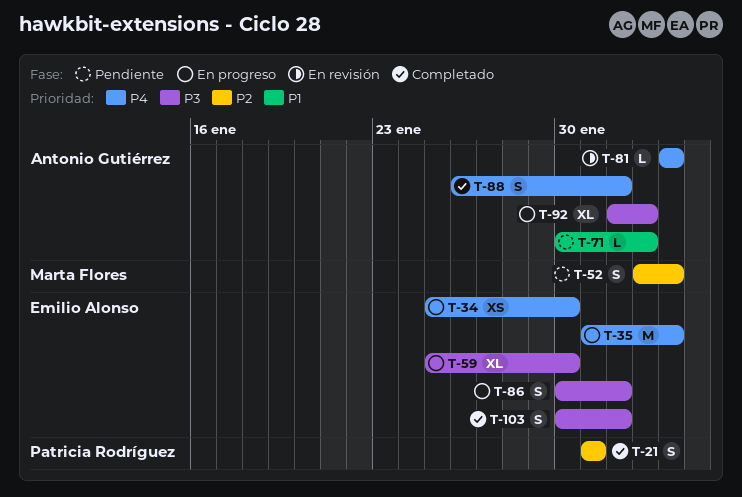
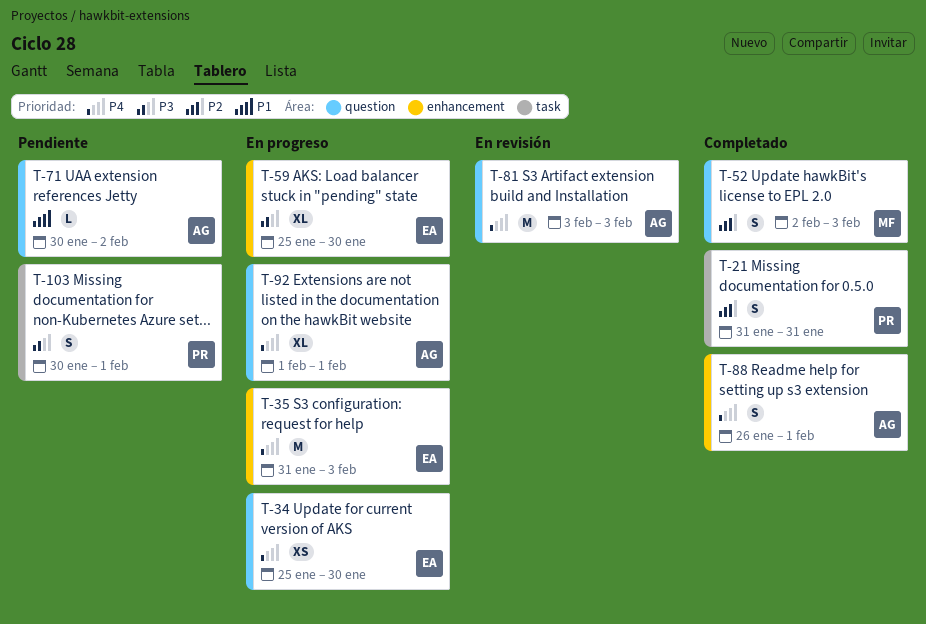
T-52, status: Pendiente -> Completado
T-81, estimate: L -> M
T-86: present -> none
T-92, priority: P3 -> P4
T-92, due: Feb 2 -> Feb 1
T-103, status: Completado -> Pendiente
T-103, owner: Emilio Alonso -> Patricia Rodríguez

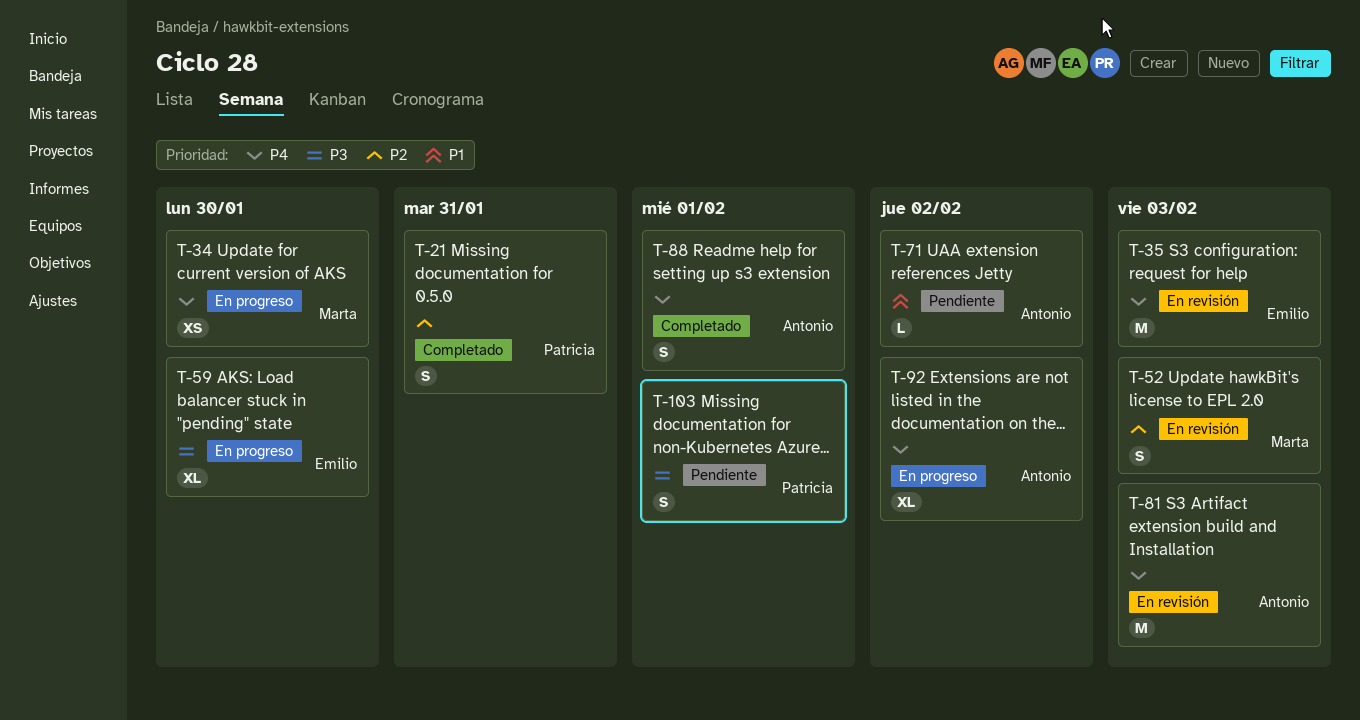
T-34, owner: Emilio -> Marta
T-35, status: En progreso -> En revisión
T-52, status: Completado -> En revisión
T-92, due: Feb 1 -> Feb 2

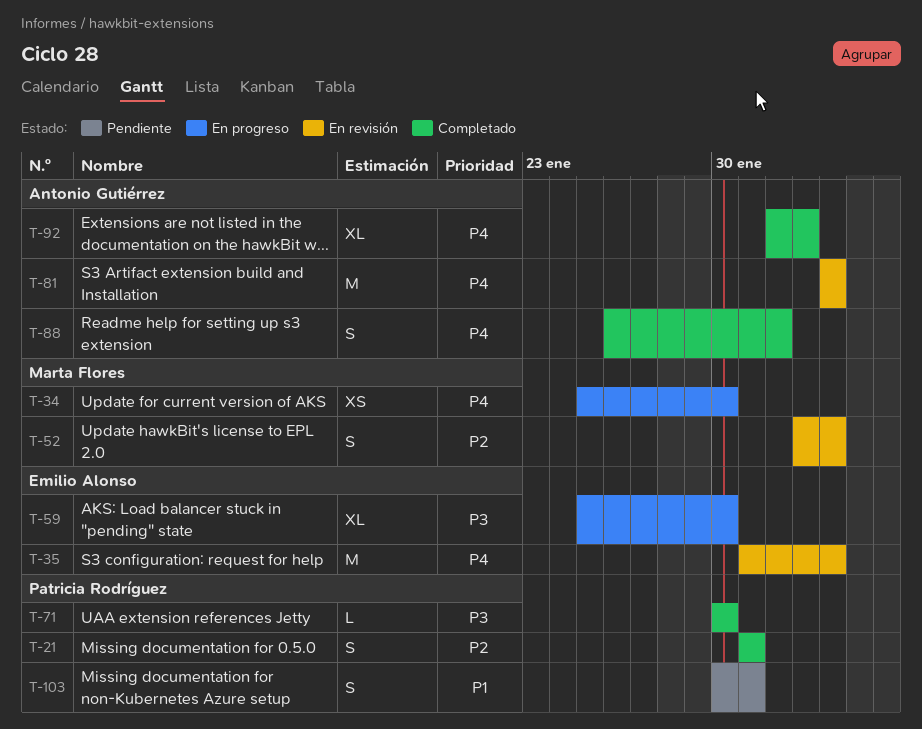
T-71, status: Pendiente -> Completado
T-71, owner: Antonio Gutiérrez -> Patricia Rodríguez
T-71, priority: P1 -> P3
T-71, due: Feb 2 -> Jan 30
T-92, status: En progreso -> Completado
T-103, priority: P3 -> P1
T-103, due: Feb 1 -> Jan 31

